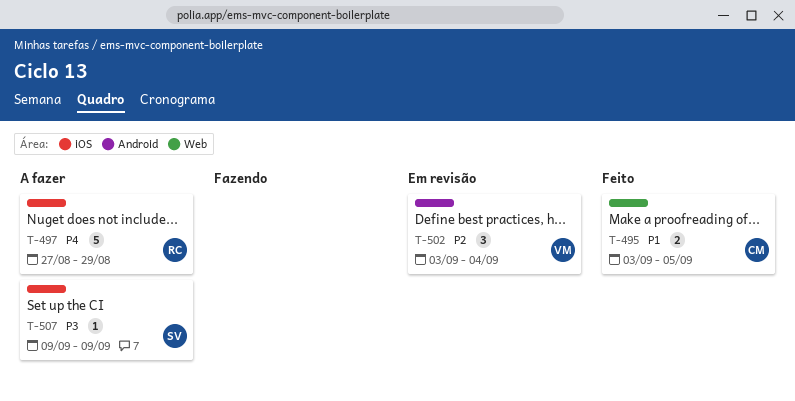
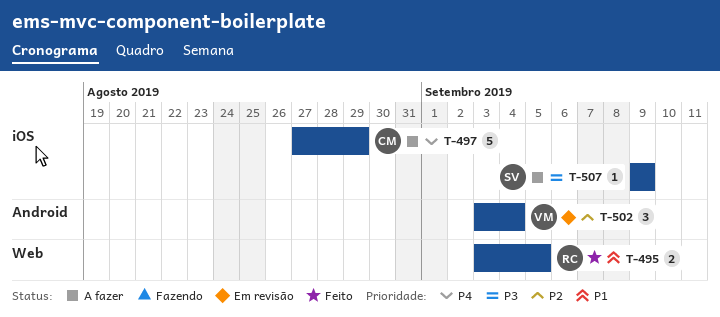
T-495, owner: CM -> RC
T-497, owner: RC -> CM

